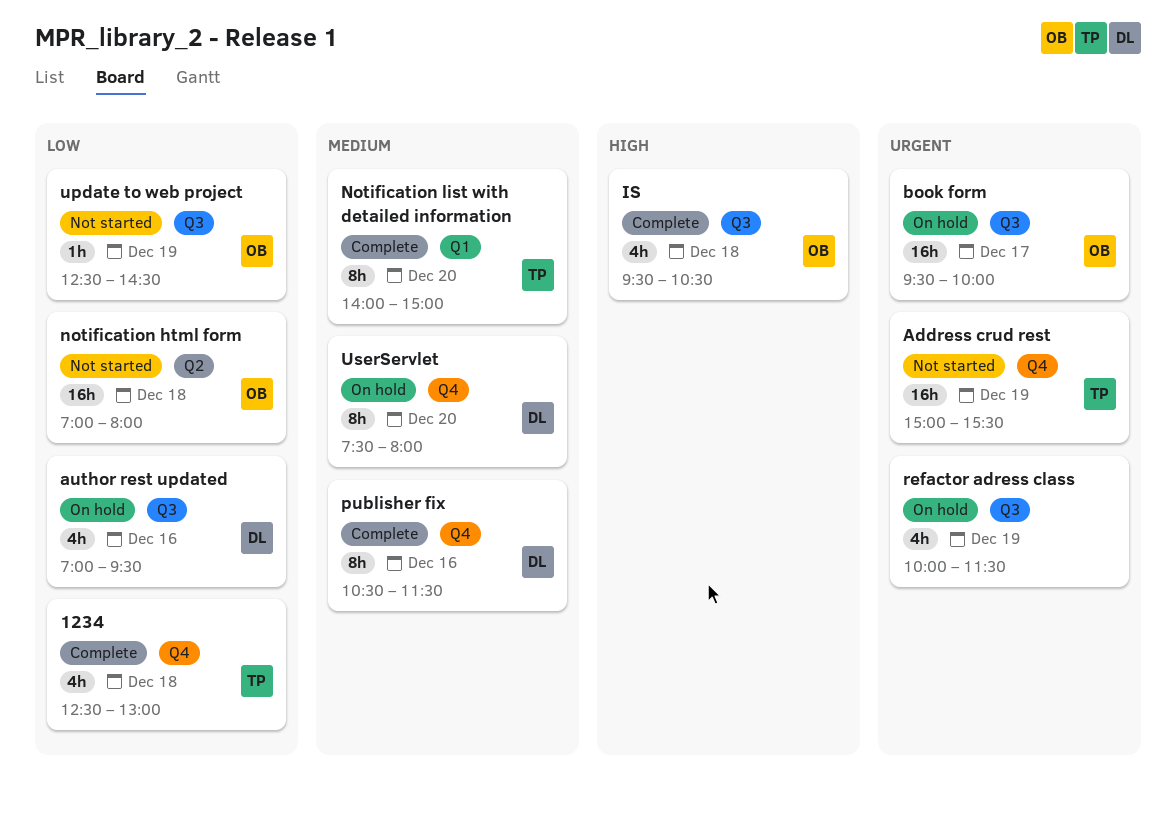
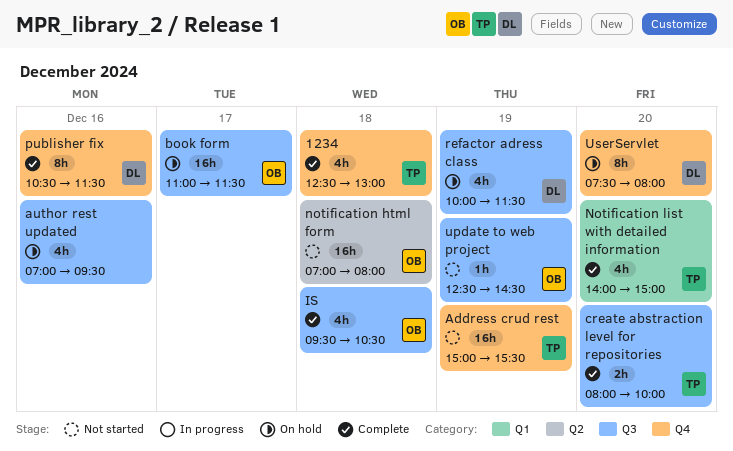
author rest updated, owner: DL -> none
book form, begins: 09:30 -> 11:00
book form, ends: 10:00 -> 11:30
create abstraction level for repositories: none -> present
Notification list with detailed information, estimate: 8h -> 4h
refactor adress class, owner: none -> DL

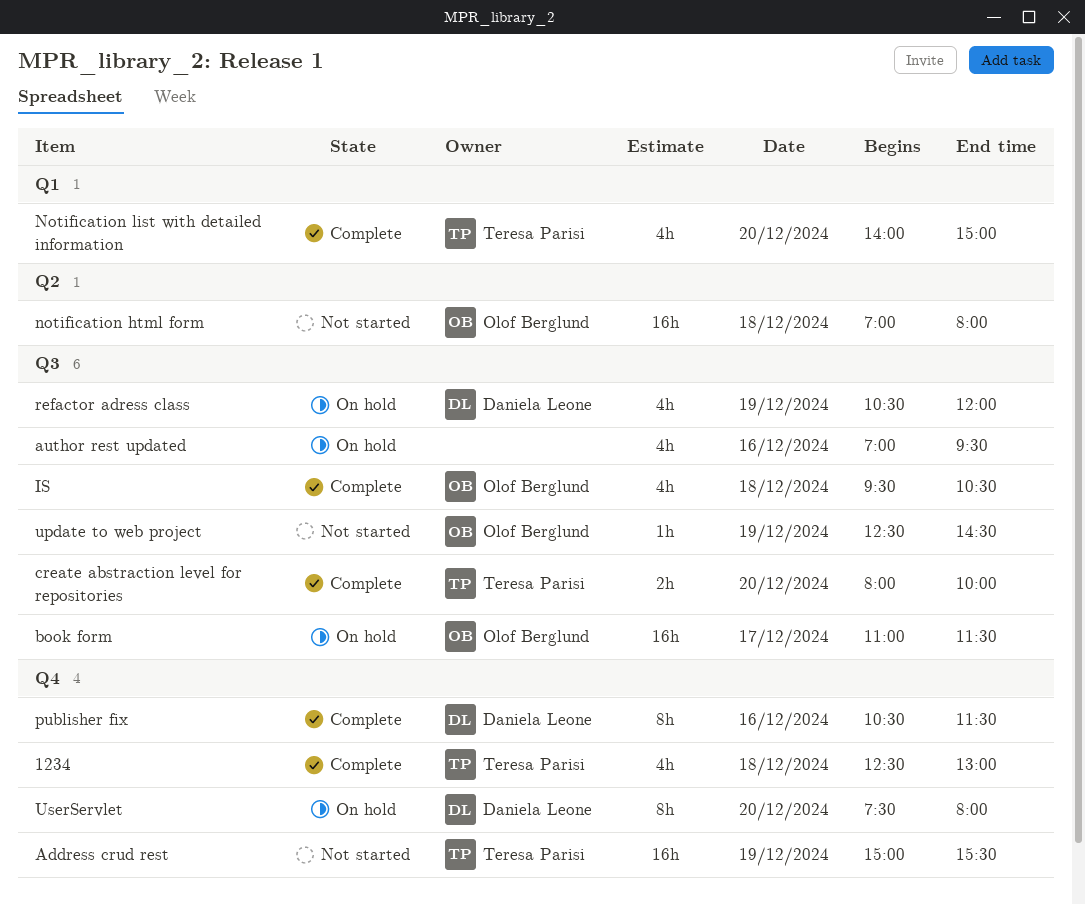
refactor adress class, begins: 10:00 -> 10:30
refactor adress class, ends: 11:30 -> 12:00

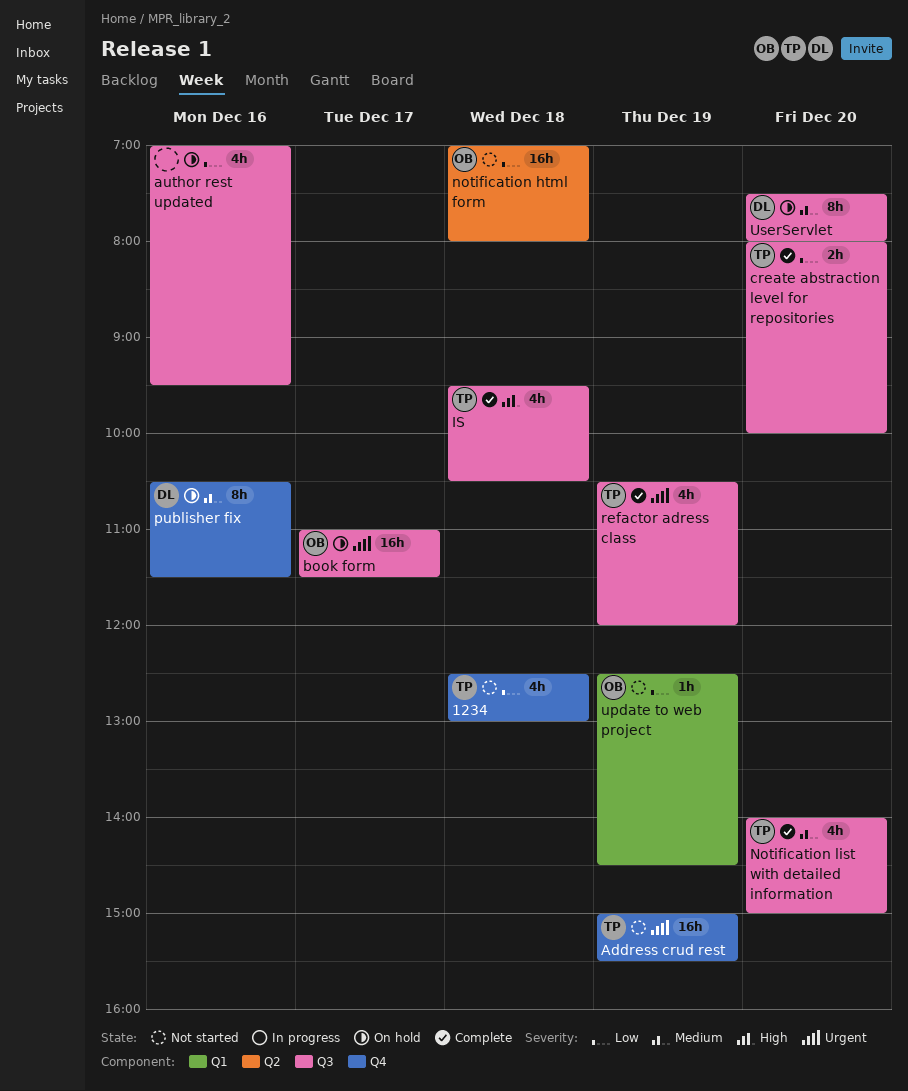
1234, status: Complete -> Not started
IS, owner: Olof Berglund -> Teresa Parisi
Notification list with detailed information, label: Q1 -> Q3
publisher fix, status: Complete -> On hold
refactor adress class, status: On hold -> Complete
refactor adress class, owner: Daniela Leone -> Teresa Parisi
update to web project, label: Q3 -> Q1
UserServlet, label: Q4 -> Q3

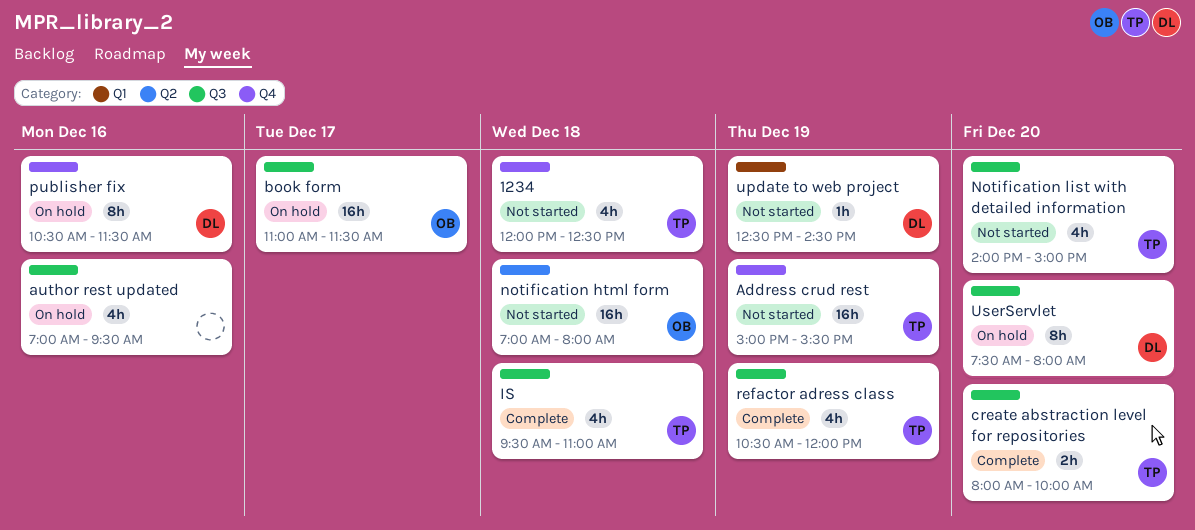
1234, begins: 12:30 -> 12:00
1234, ends: 13:00 -> 12:30
IS, ends: 10:30 -> 11:00
Notification list with detailed information, status: Complete -> Not started
update to web project, owner: OB -> DL

